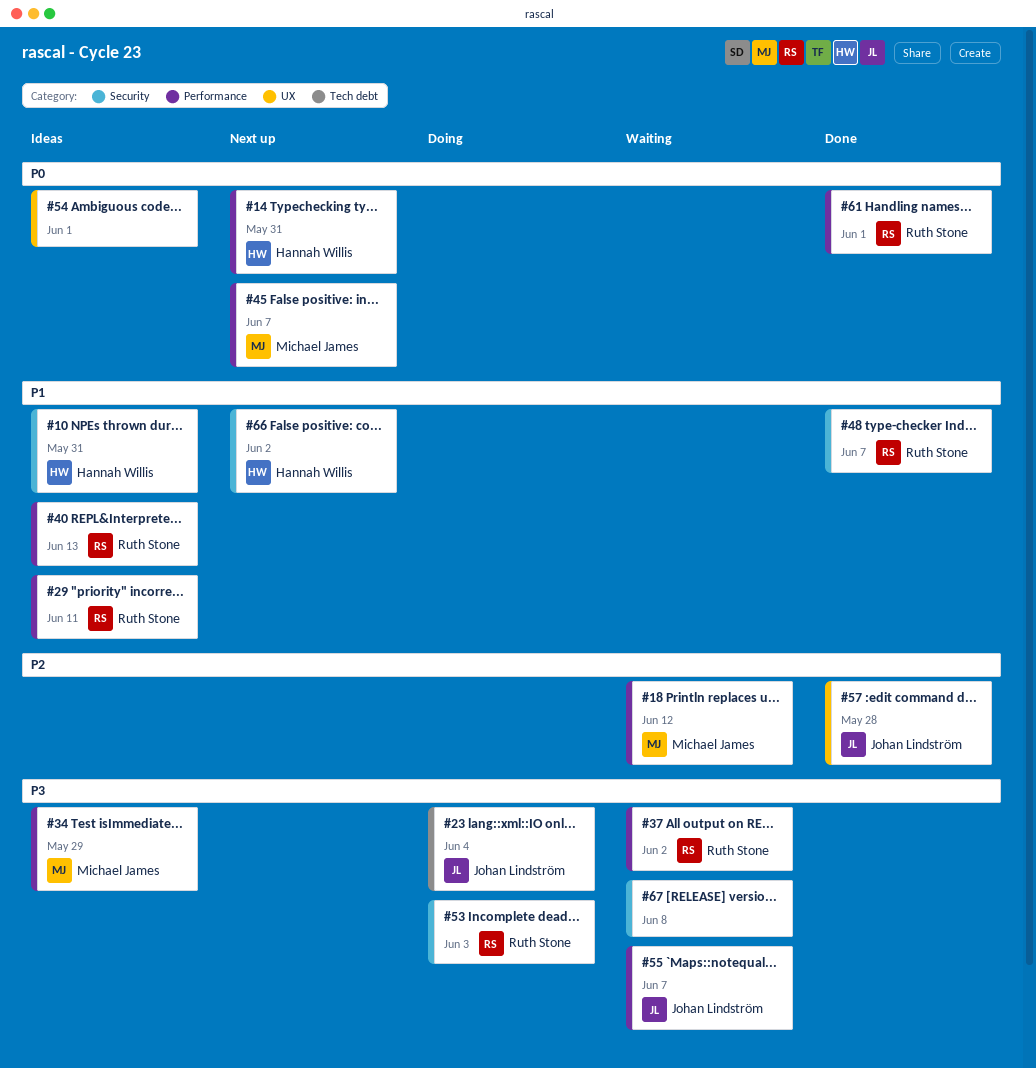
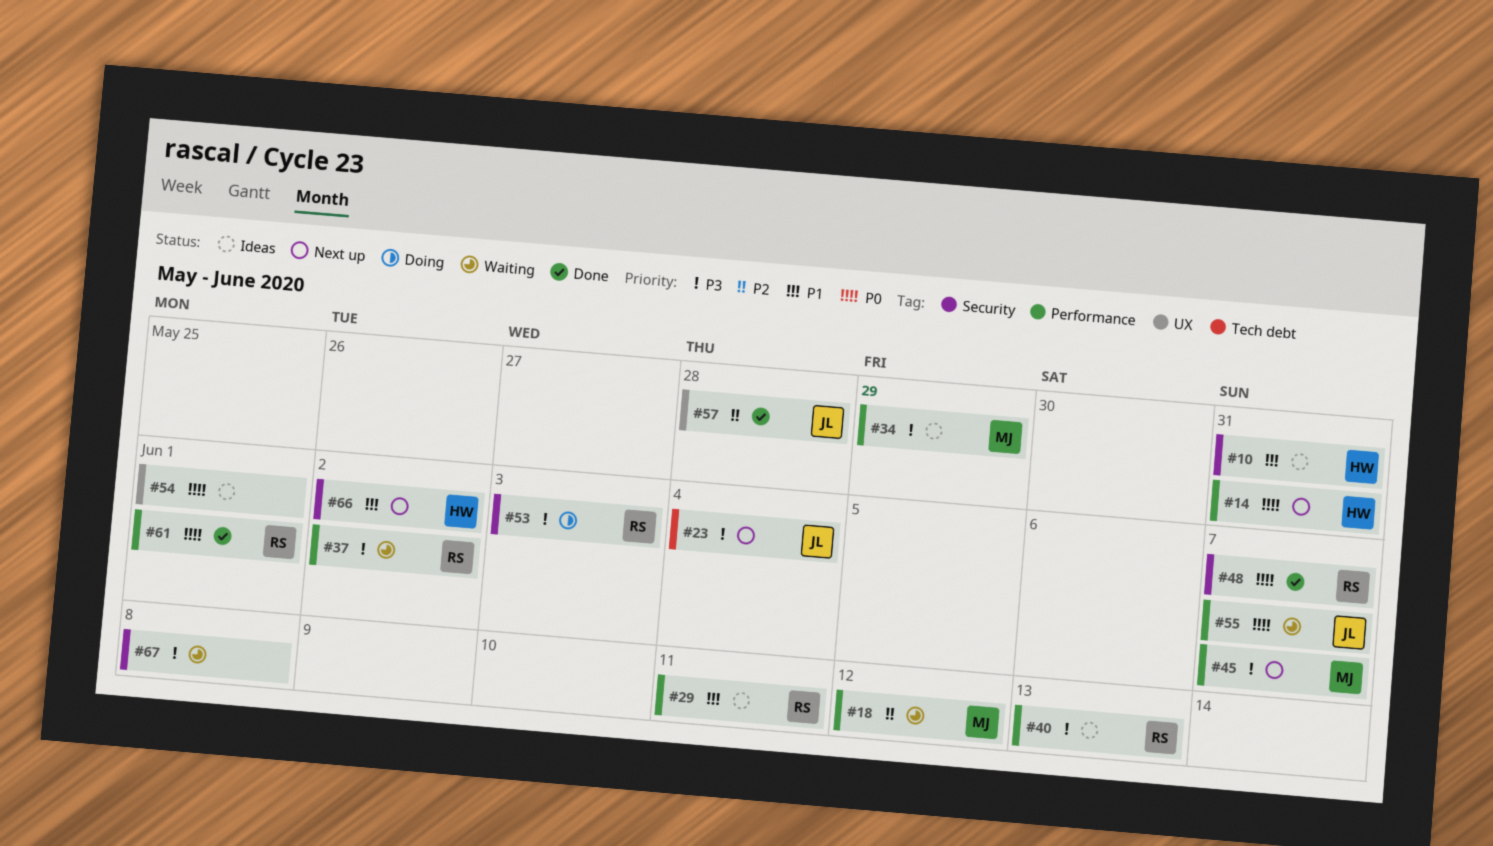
#23, status: Doing -> Next up
#40, priority: P1 -> P3
#45, priority: P0 -> P3
#48, priority: P1 -> P0
#55, priority: P3 -> P0

